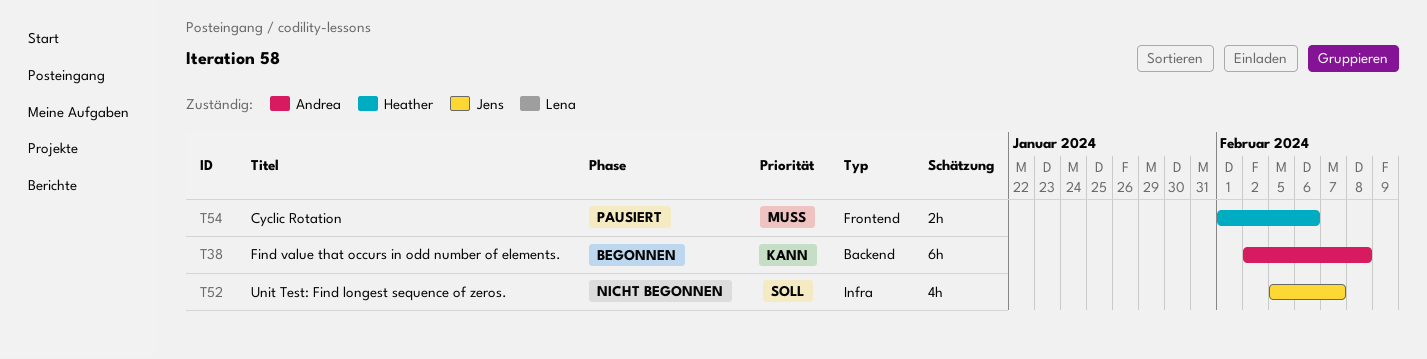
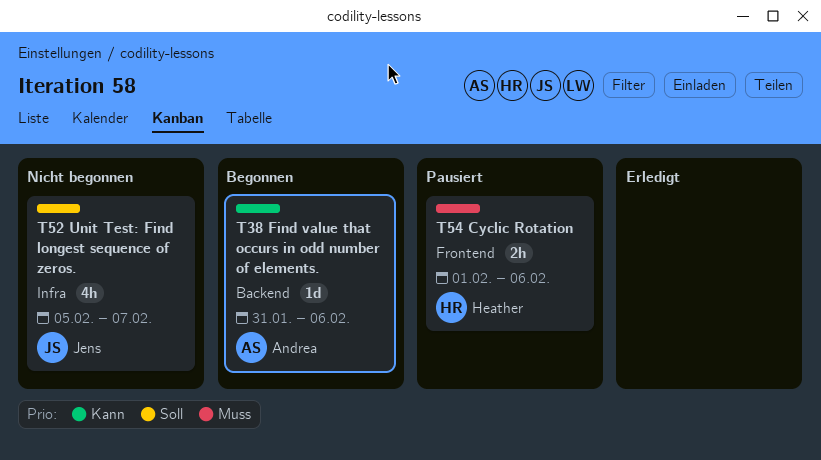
T38, estimate: 6h -> 1d
T38, start: Feb 2 -> Jan 31
T38, due: Feb 8 -> Feb 6

